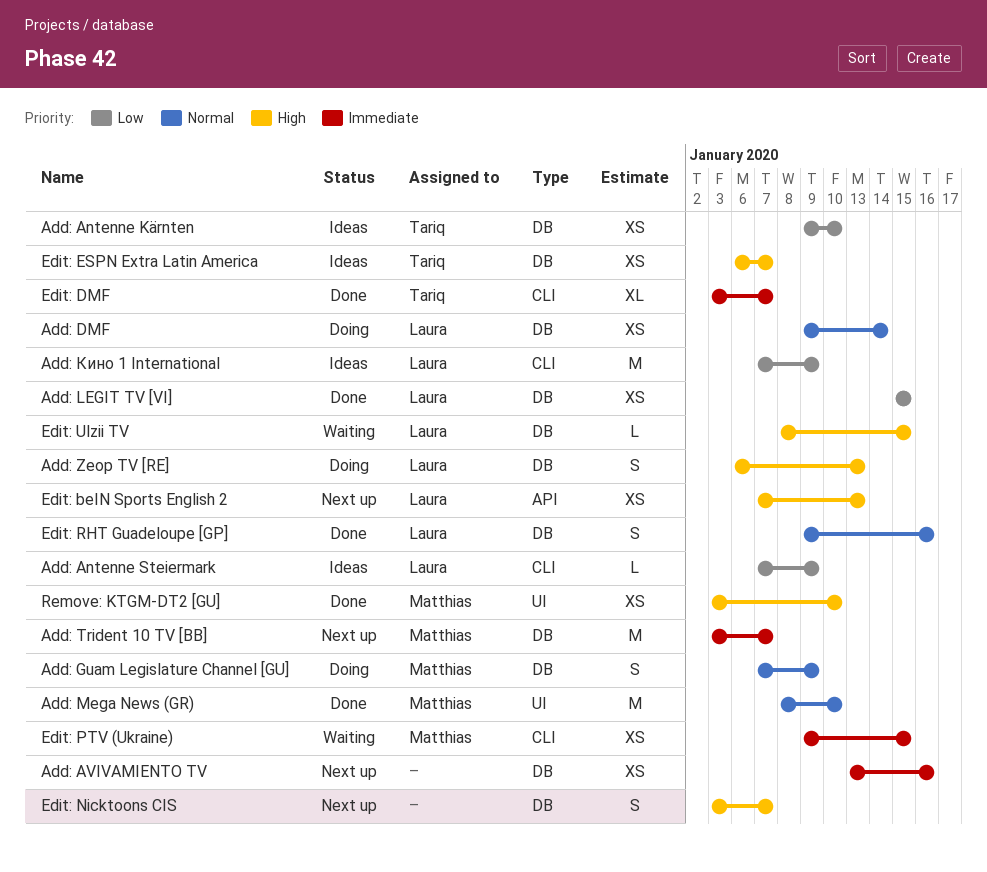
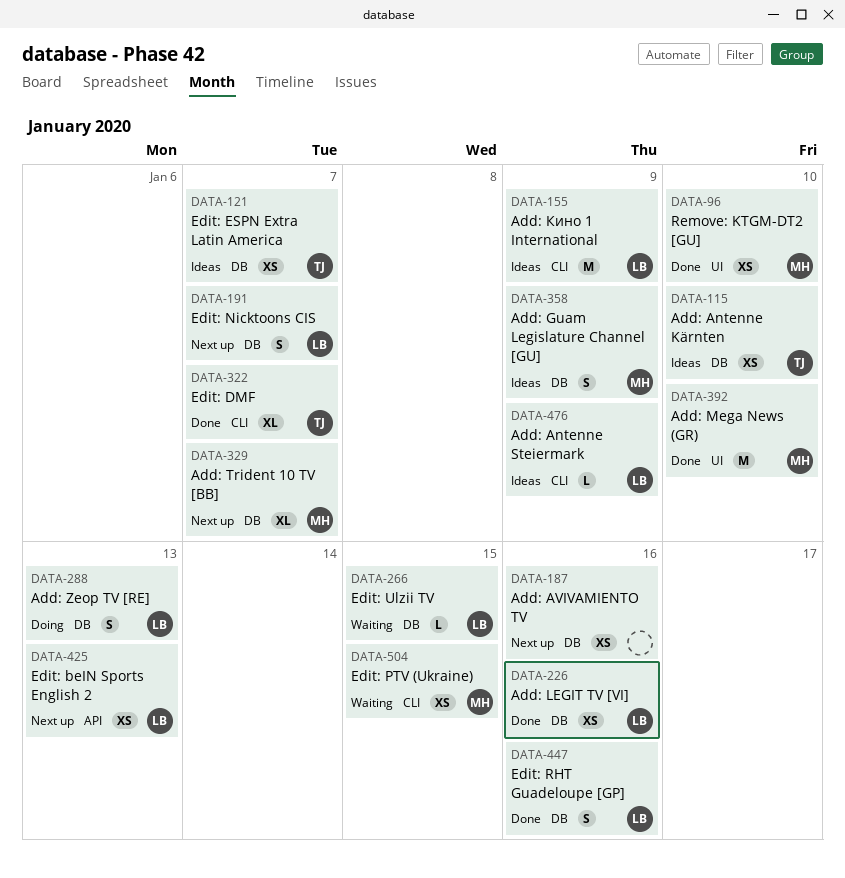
Add: DMF: present -> none
Add: Guam Legislature Channel [GU], status: Doing -> Ideas
Add: LEGIT TV [VI], due: Jan 15 -> Jan 16
Add: Trident 10 TV [BB], estimate: M -> XL
Edit: Nicktoons CIS, owner: none -> Laura

